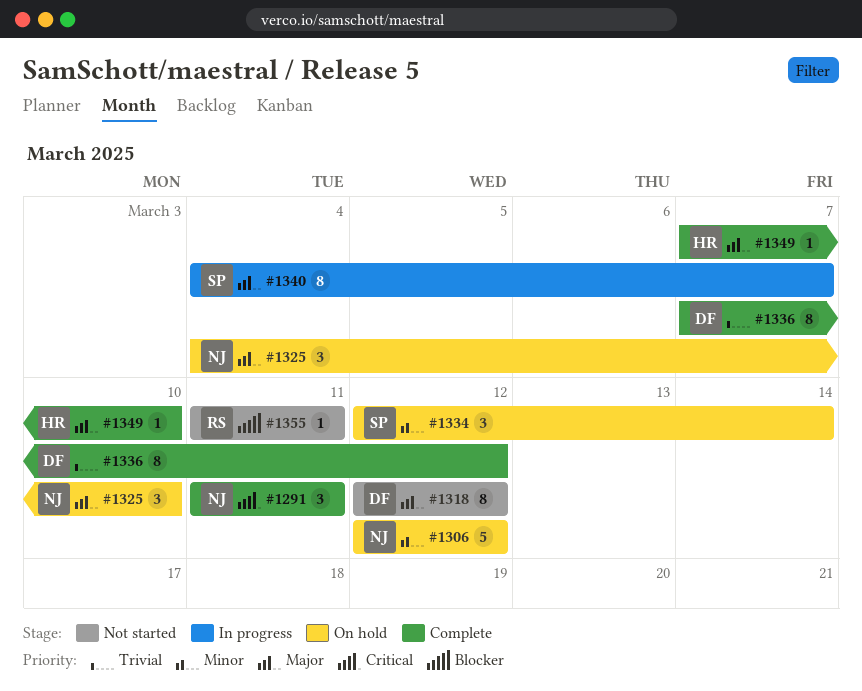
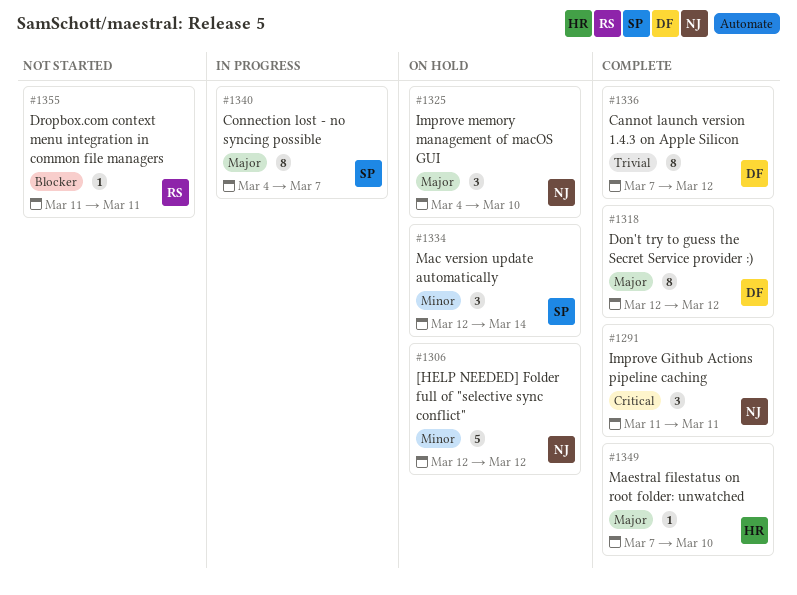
#1318, status: Not started -> Complete

